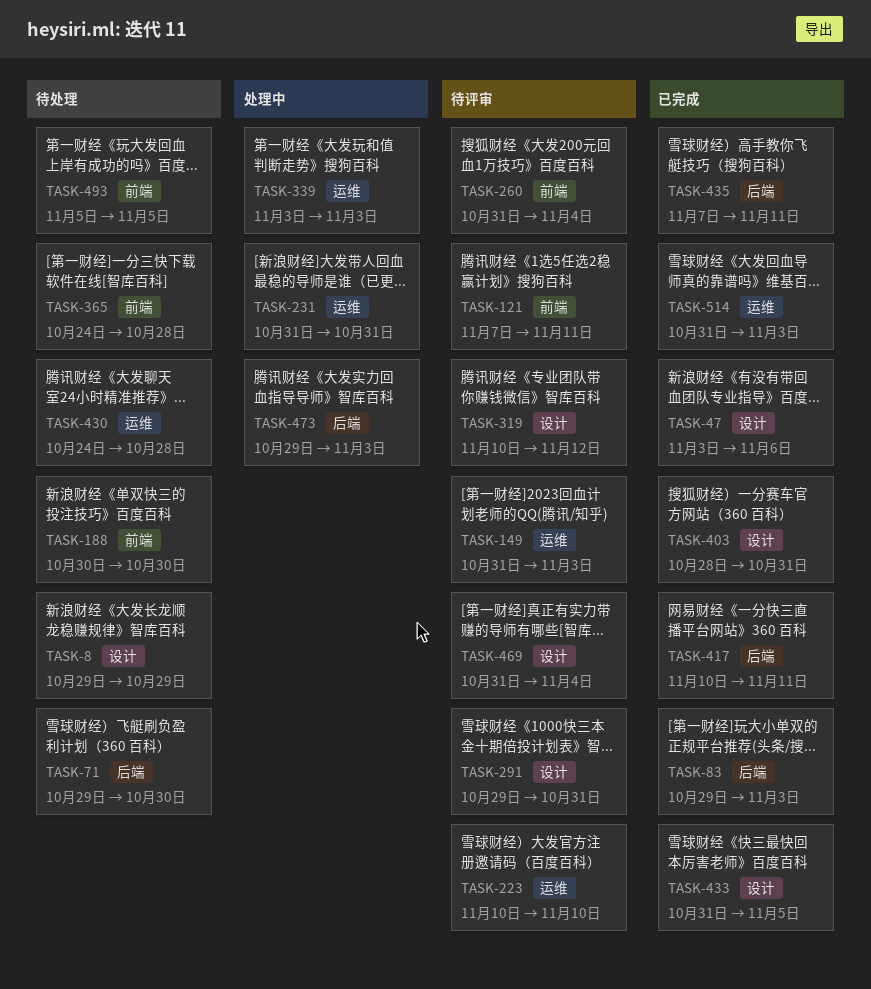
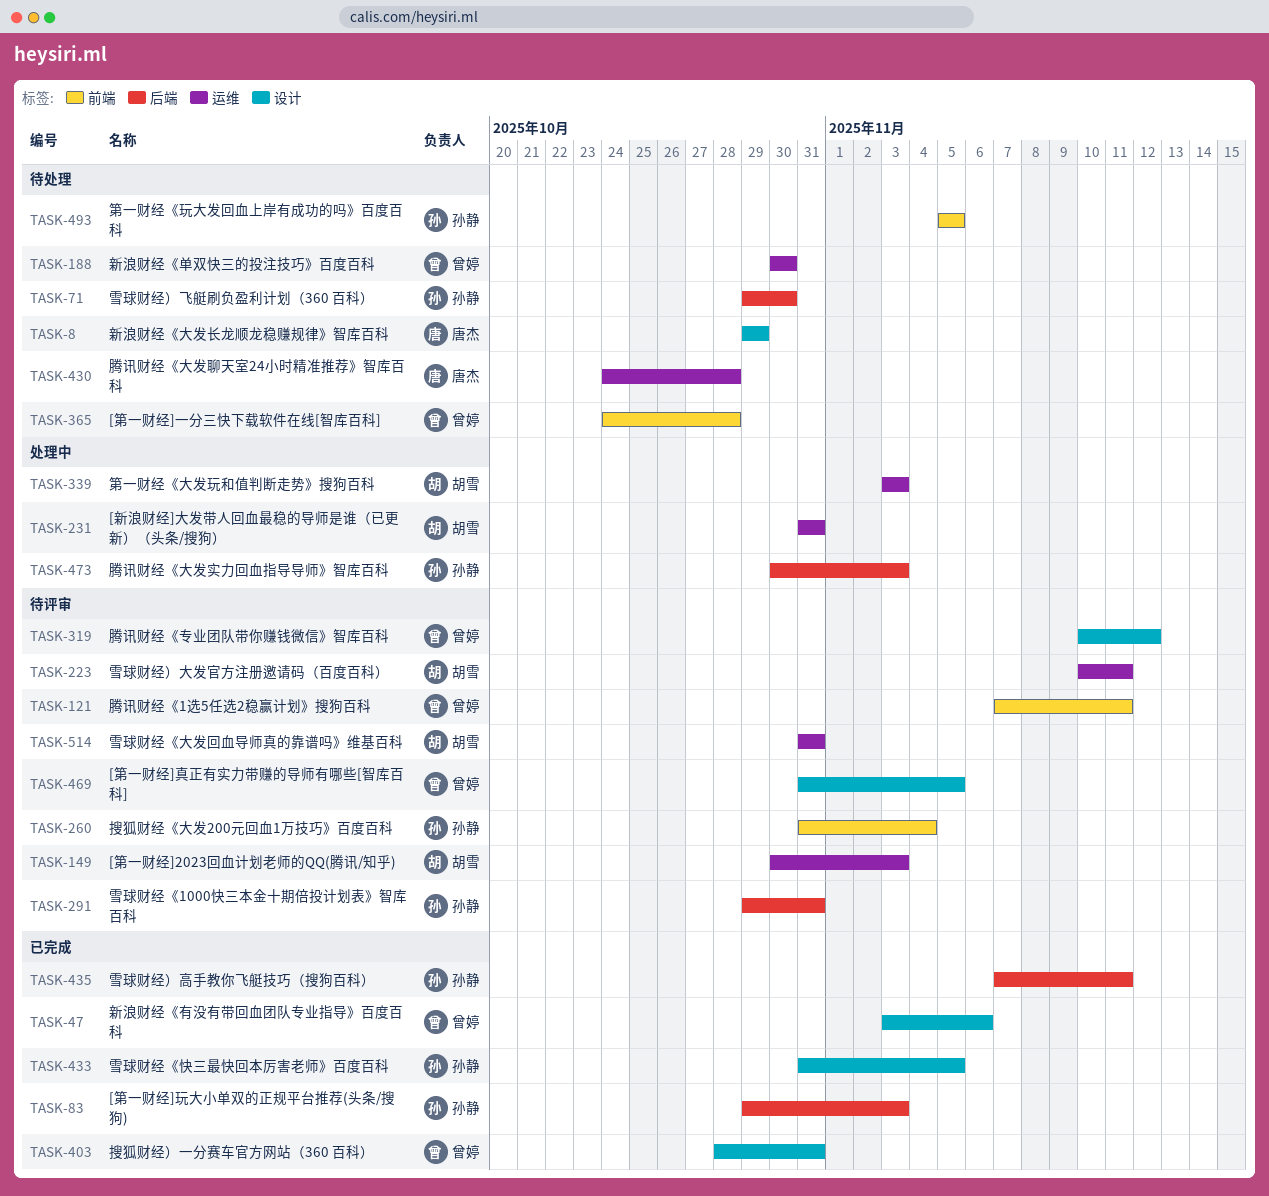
TASK-149, start: Oct 31 -> Oct 30
TASK-188, label: 前端 -> 运维
TASK-223, due: Nov 10 -> Nov 11
TASK-291, label: 设计 -> 后端
TASK-417: present -> none
TASK-469, due: Nov 4 -> Nov 5
TASK-473, start: Oct 29 -> Oct 30
TASK-514, status: 已完成 -> 待评审
TASK-514, due: Nov 3 -> Oct 31

